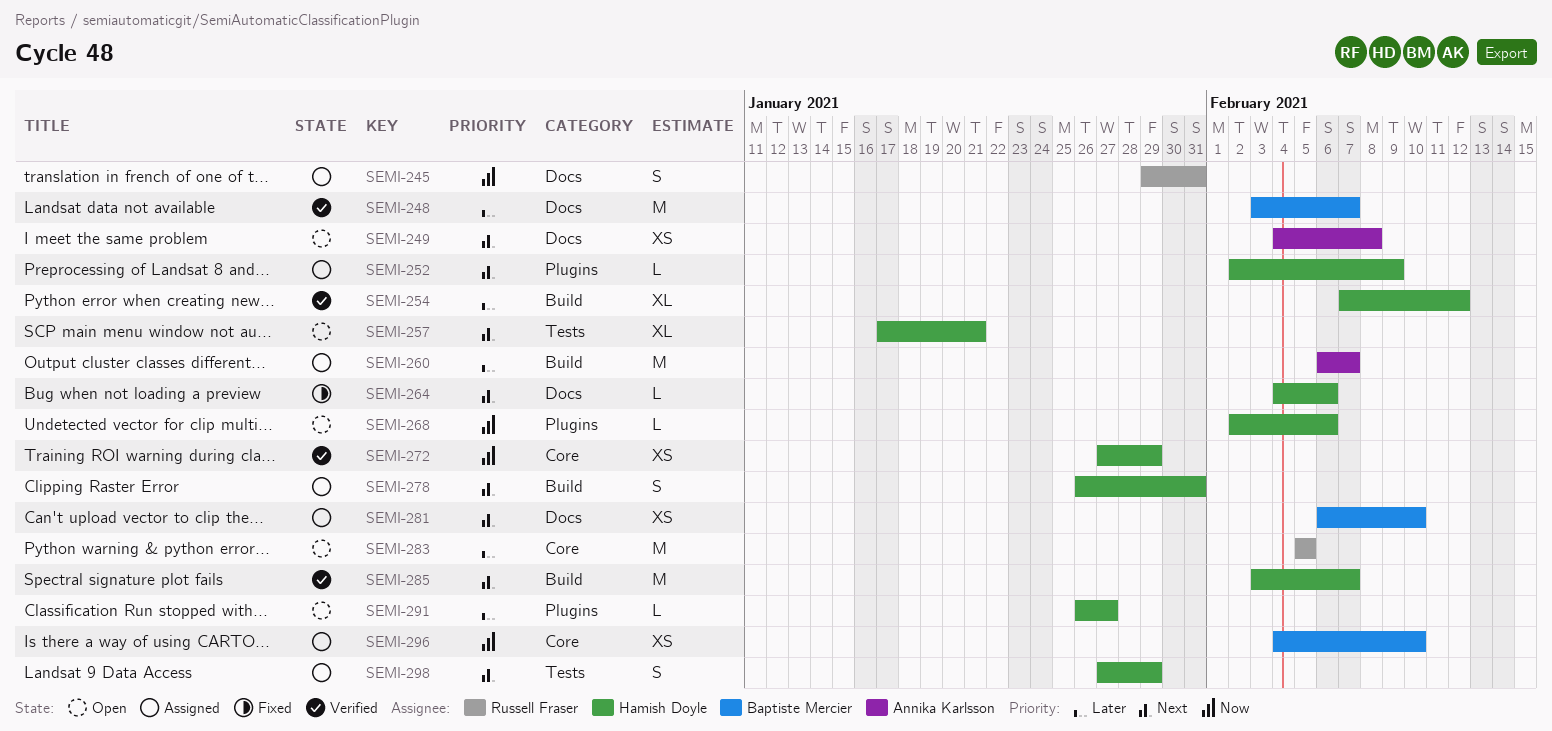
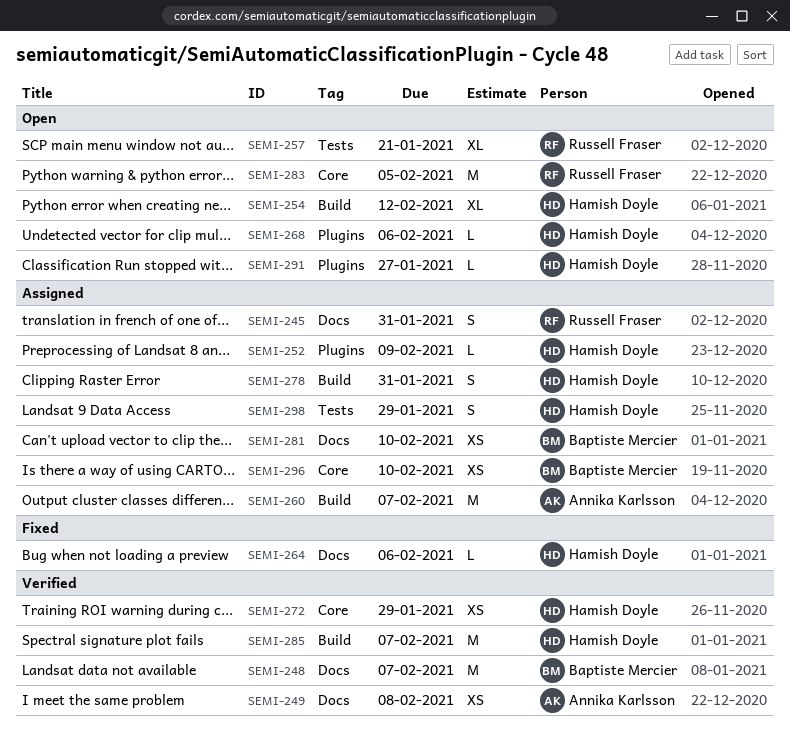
SEMI-249, status: Open -> Verified
SEMI-254, status: Verified -> Open
SEMI-257, owner: Hamish Doyle -> Russell Fraser

